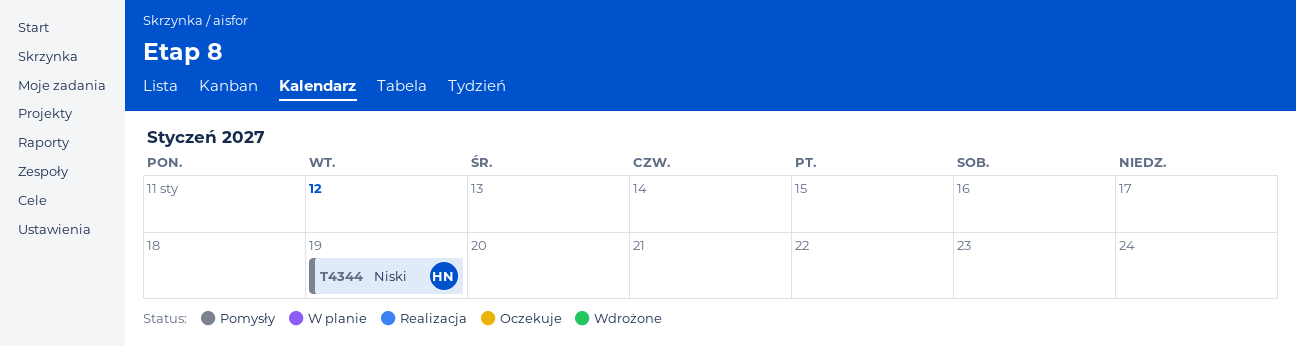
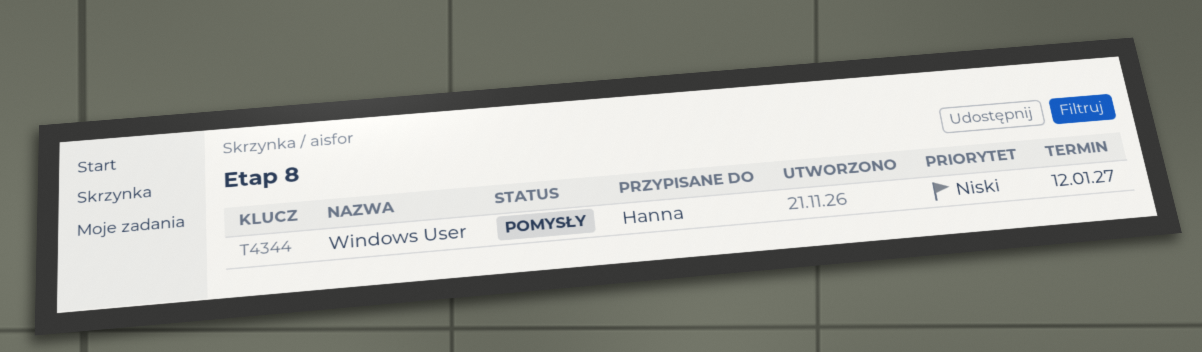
T4344, due: Jan 19 -> Jan 12

